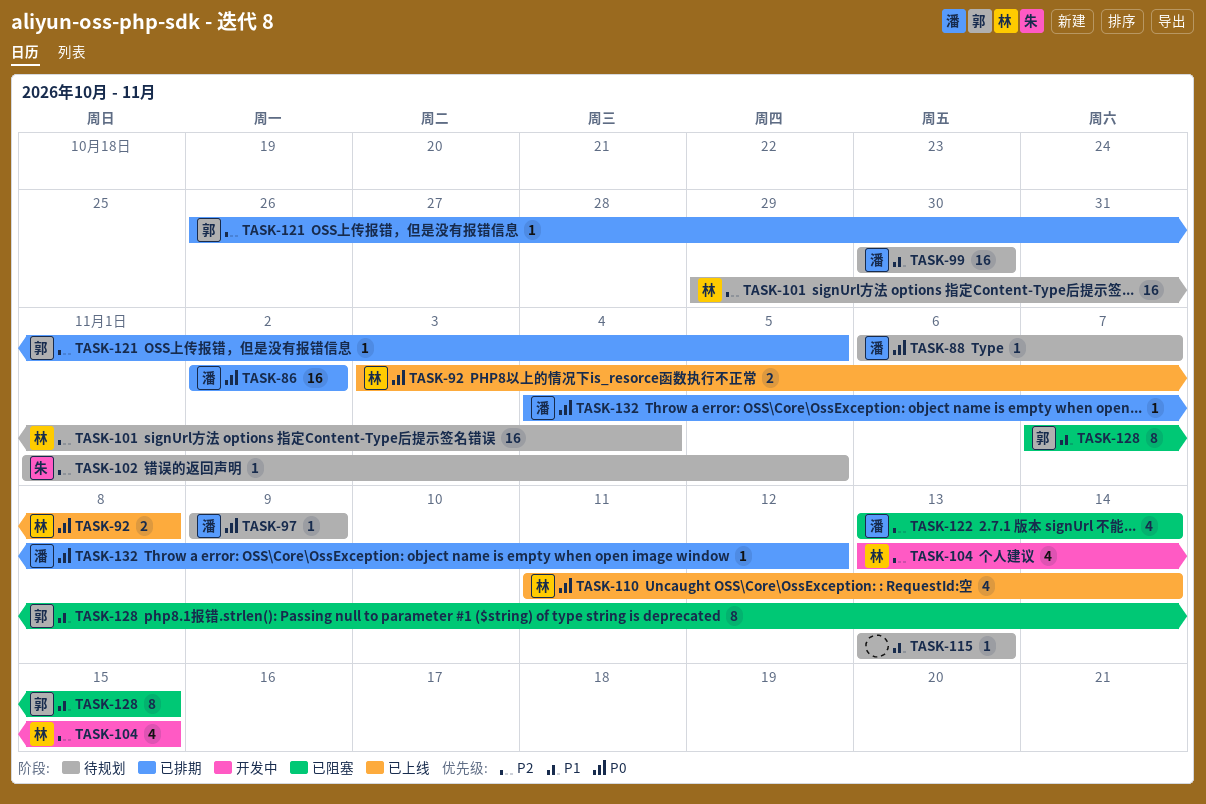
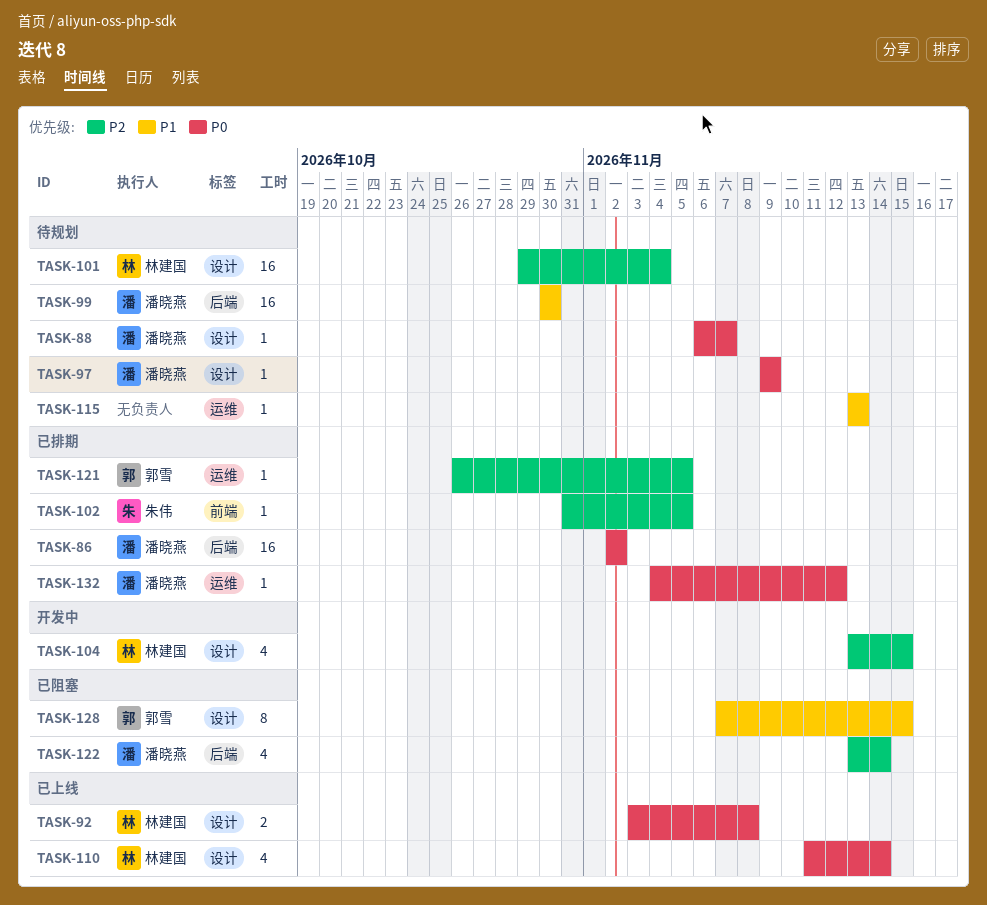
TASK-102, status: 待规划 -> 已排期
TASK-102, start: Nov 1 -> Oct 31

